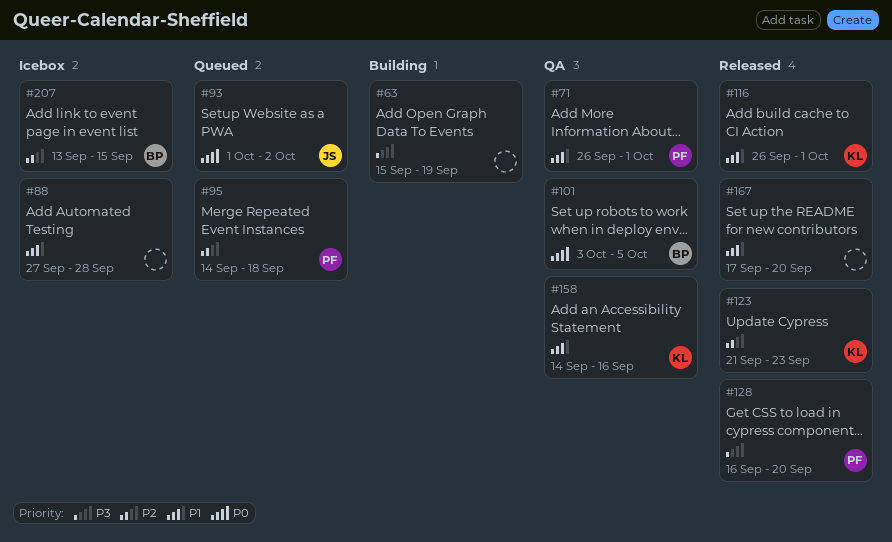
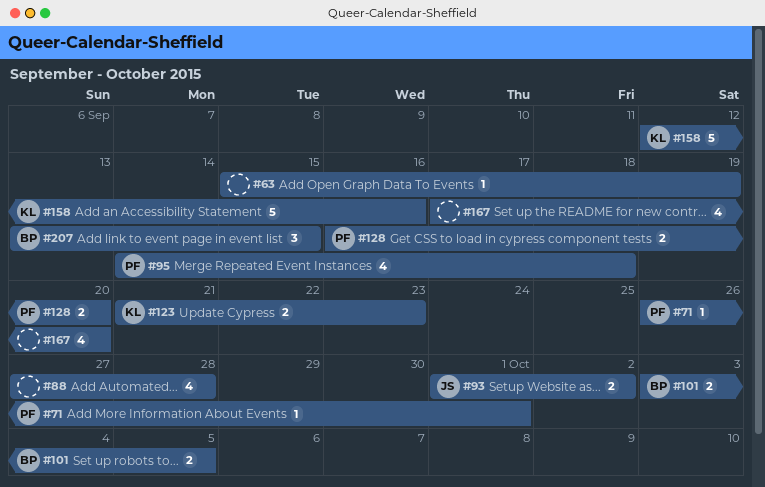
#116: present -> none
#158, start: Sep 14 -> Sep 12

